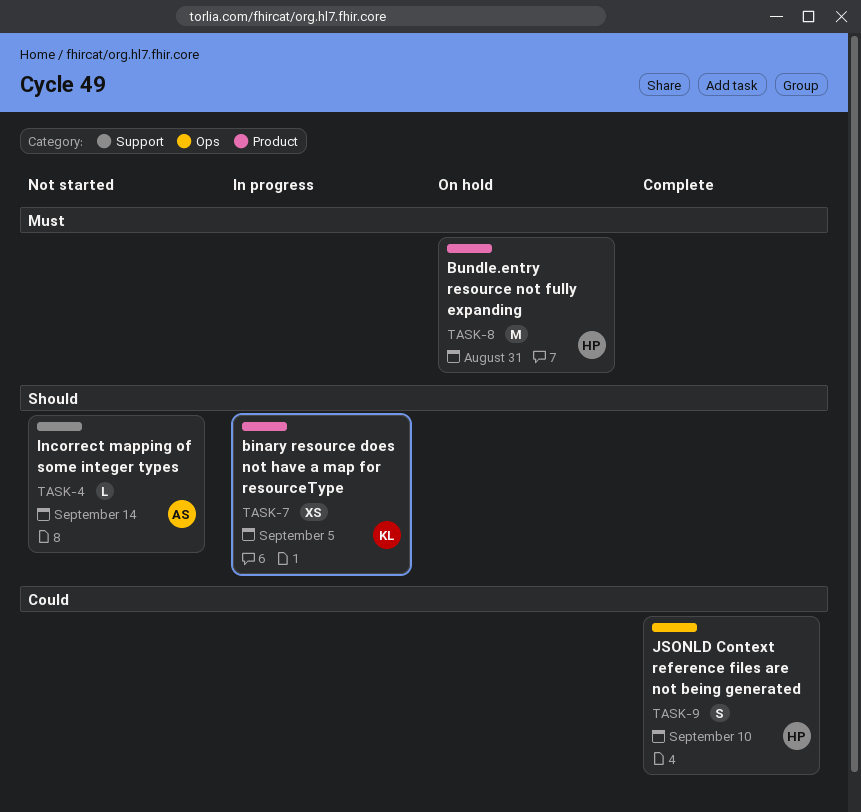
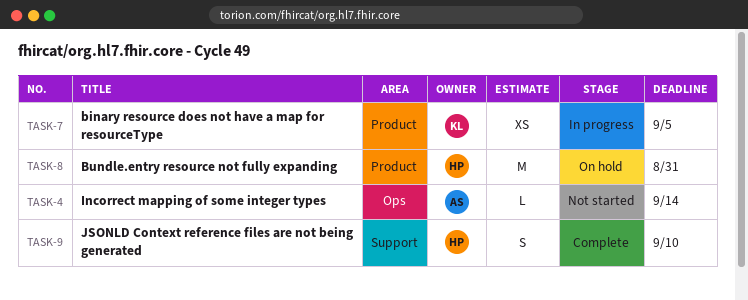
TASK-4, label: Support -> Ops
TASK-9, label: Ops -> Support

